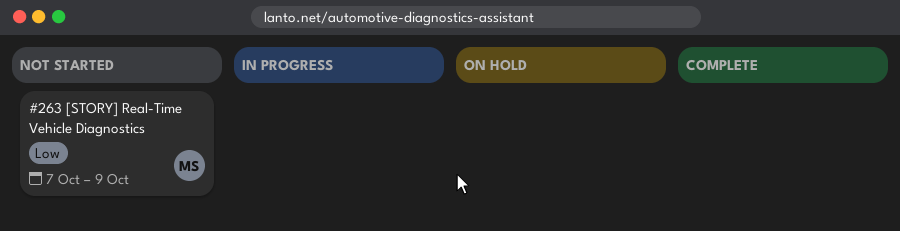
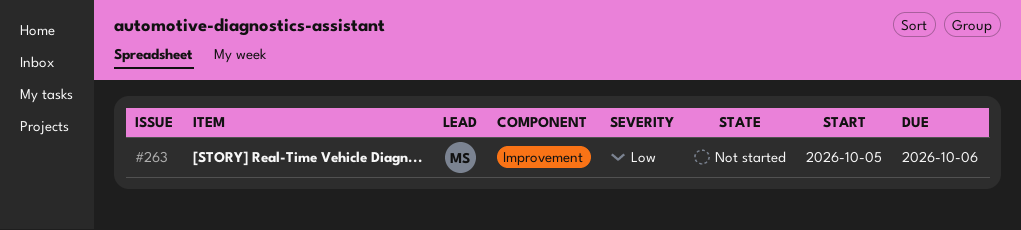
#263, start: Oct 7 -> Oct 5
#263, due: Oct 9 -> Oct 6

